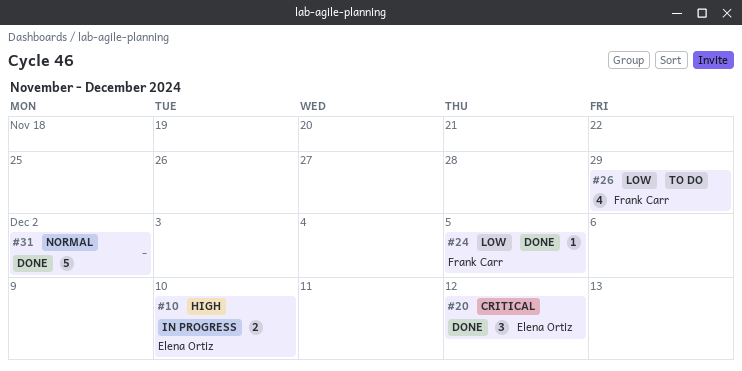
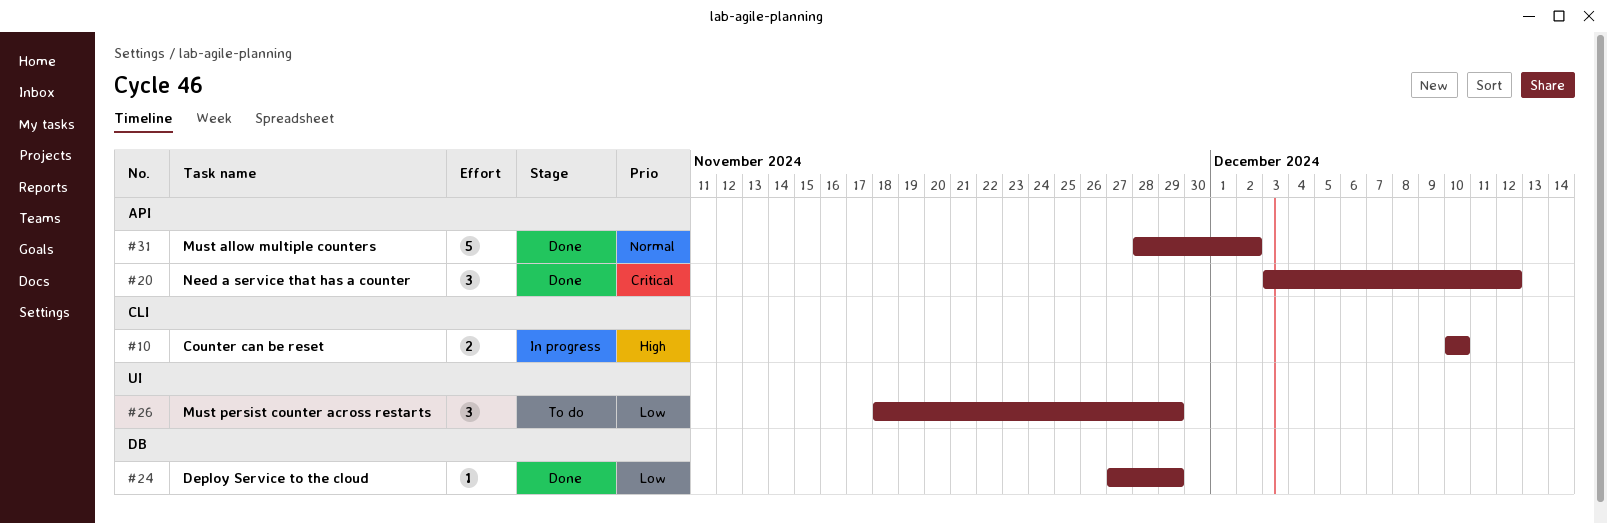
#24, due: Dec 5 -> Nov 29
#26, estimate: 4 -> 3

